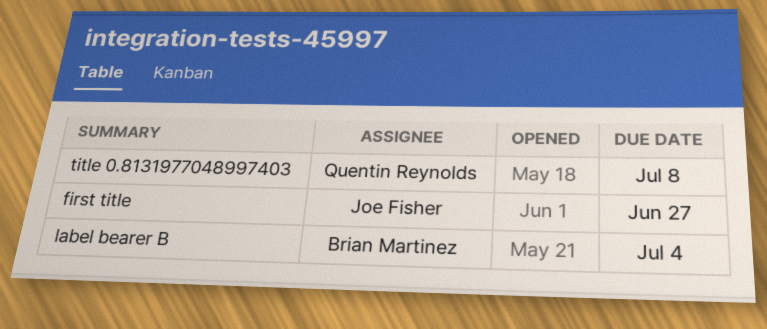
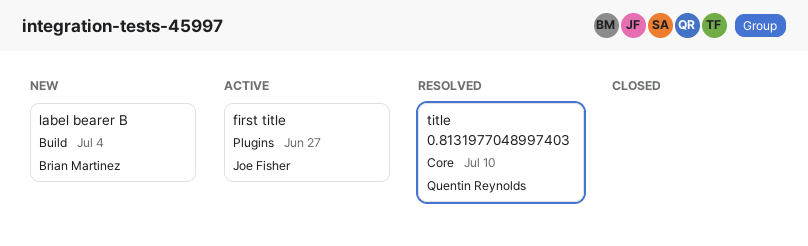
title 0.8131977048997403, due: Jul 8 -> Jul 10

